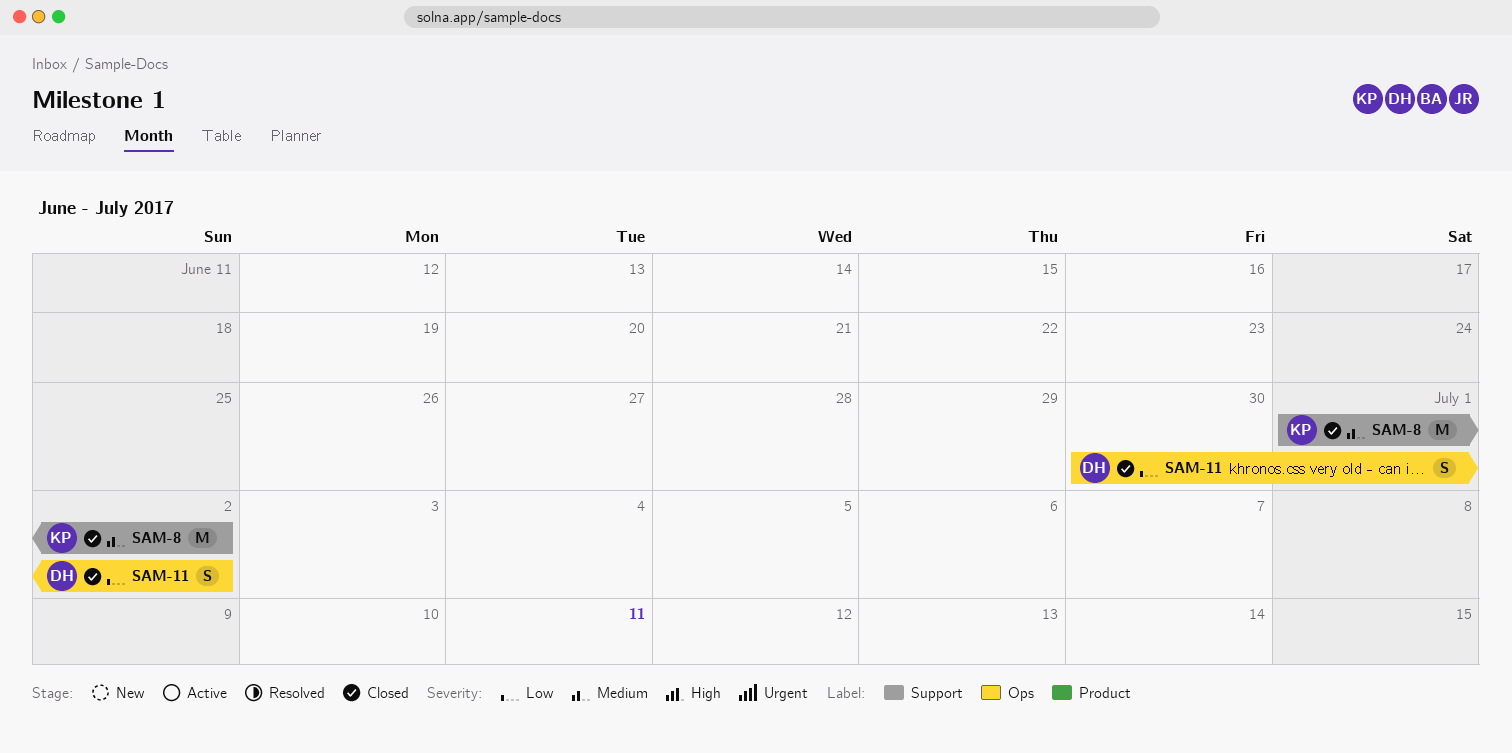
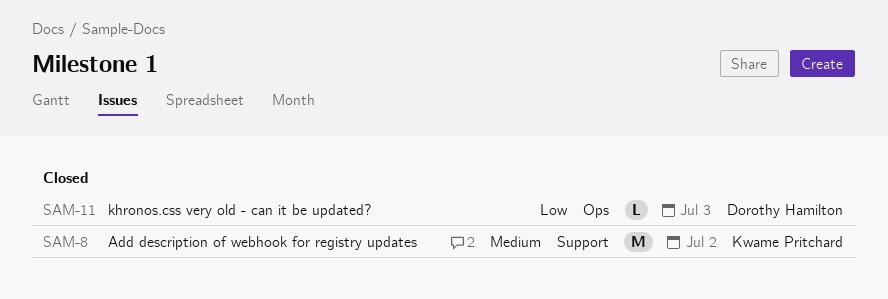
SAM-11, estimate: S -> L
SAM-11, due: Jul 2 -> Jul 3

